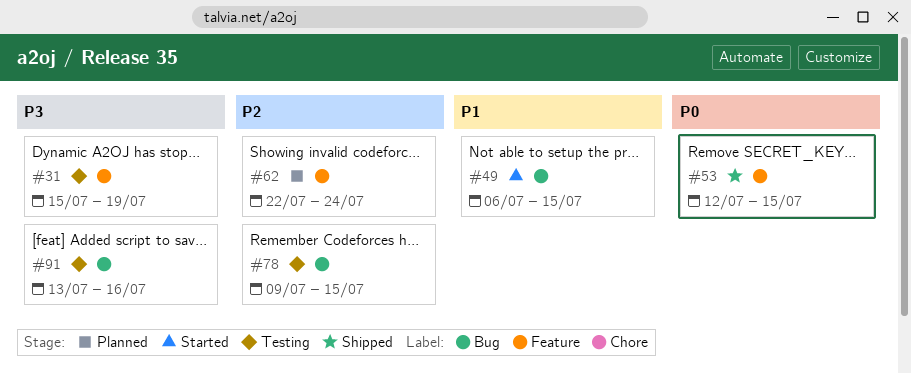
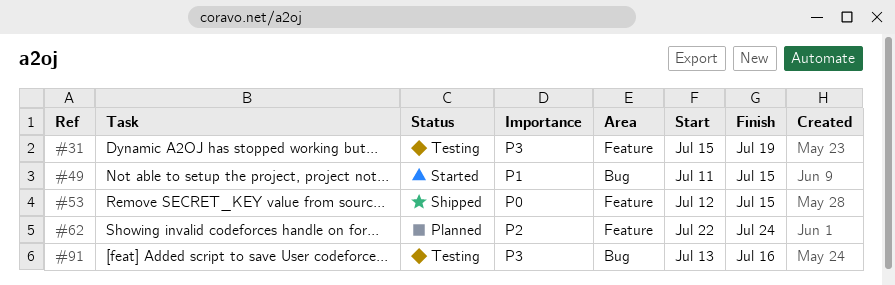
#49, start: Jul 6 -> Jul 11
#78: present -> none

